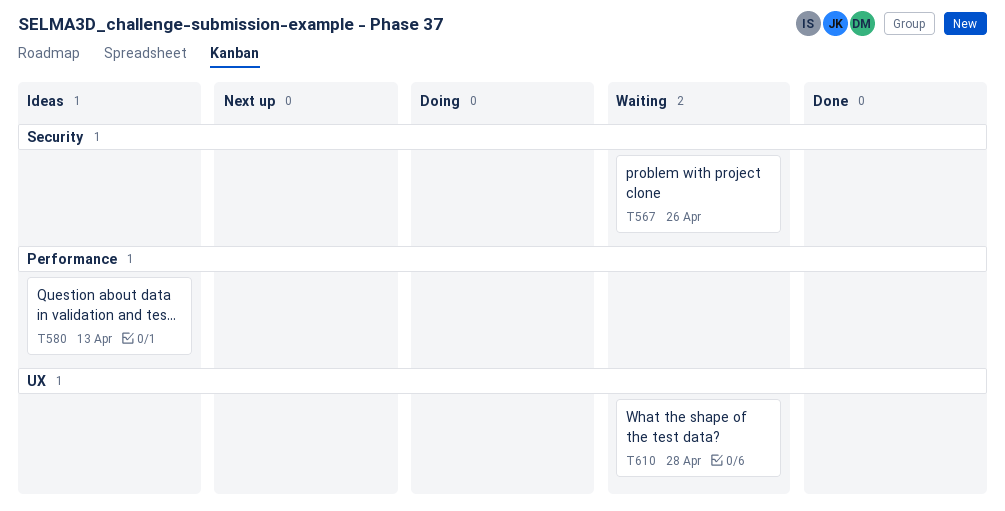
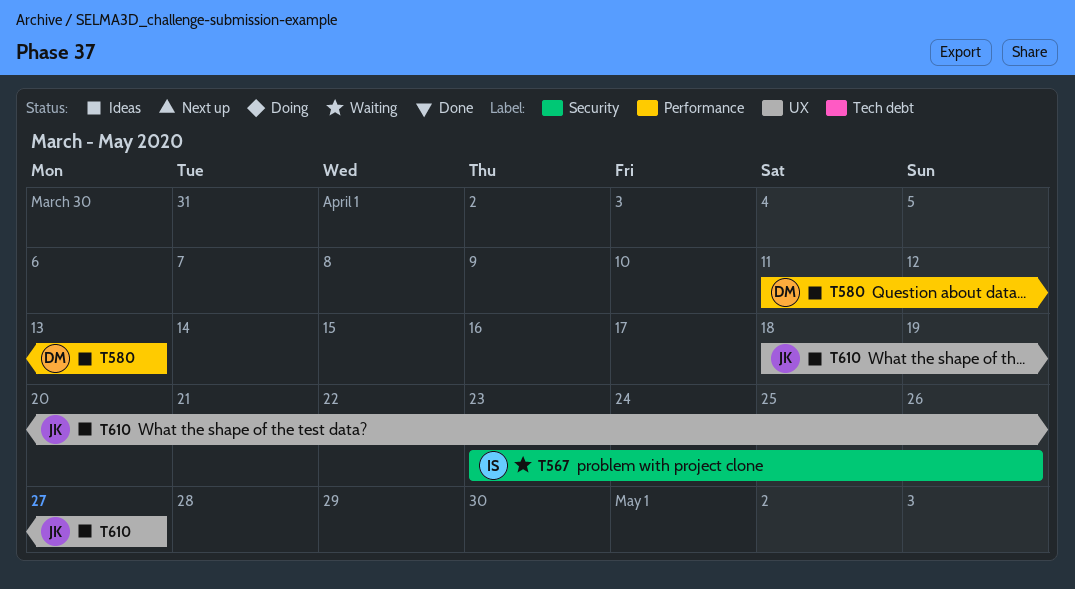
T610, status: Waiting -> Ideas
T610, due: Apr 28 -> Apr 27

